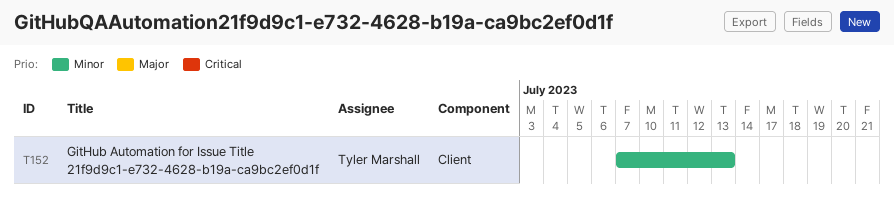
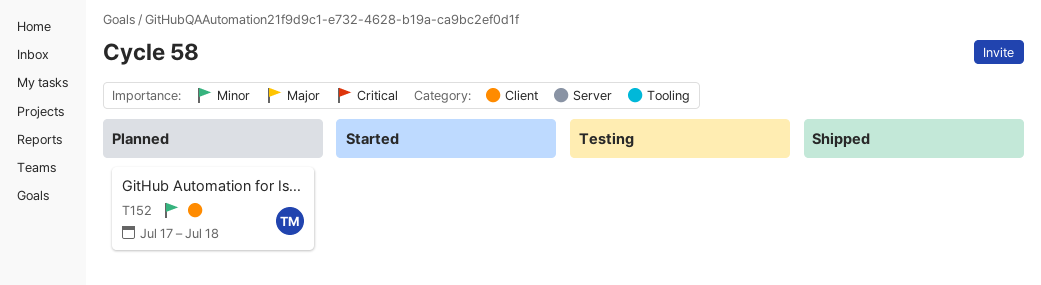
T152, start: Jul 7 -> Jul 17
T152, due: Jul 13 -> Jul 18

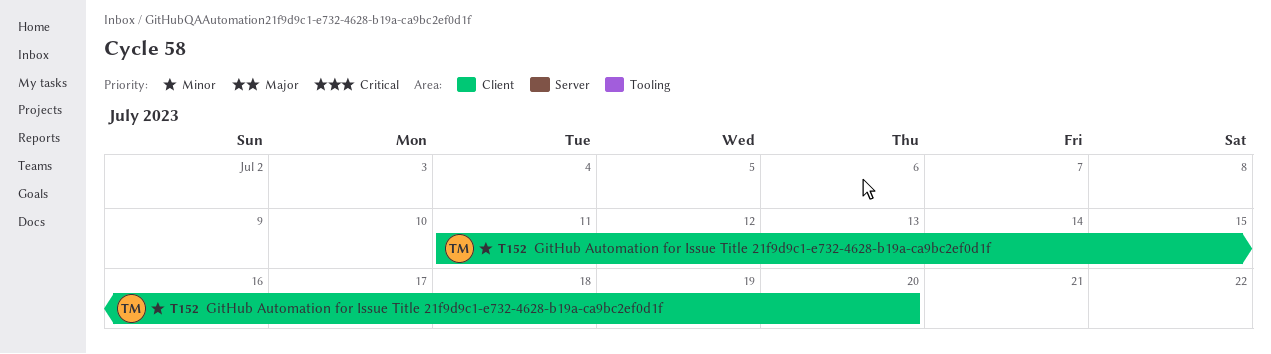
T152, start: Jul 17 -> Jul 11
T152, due: Jul 18 -> Jul 20

